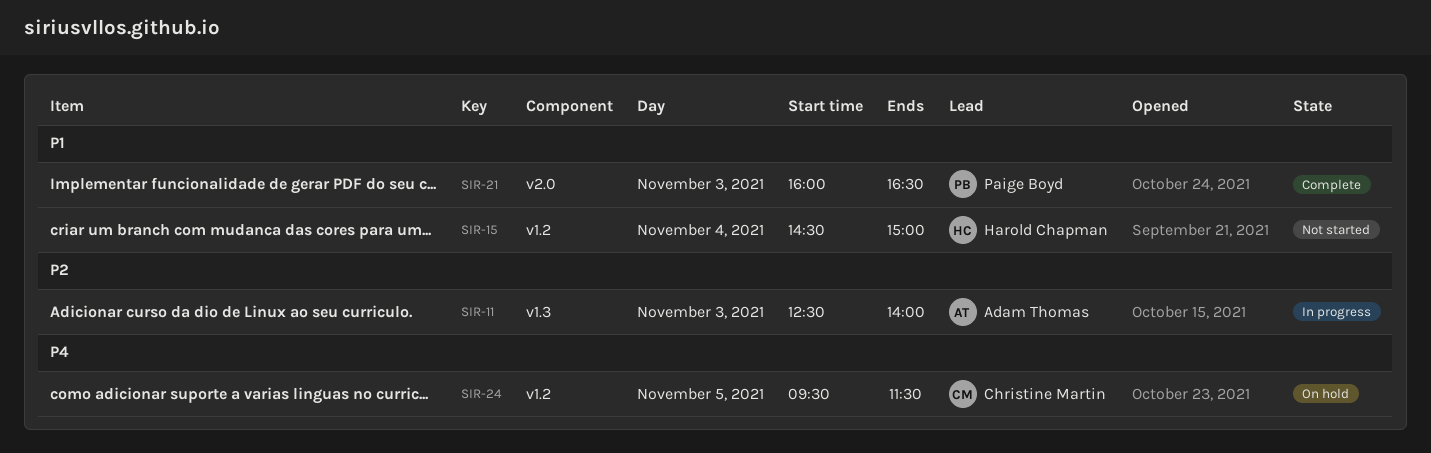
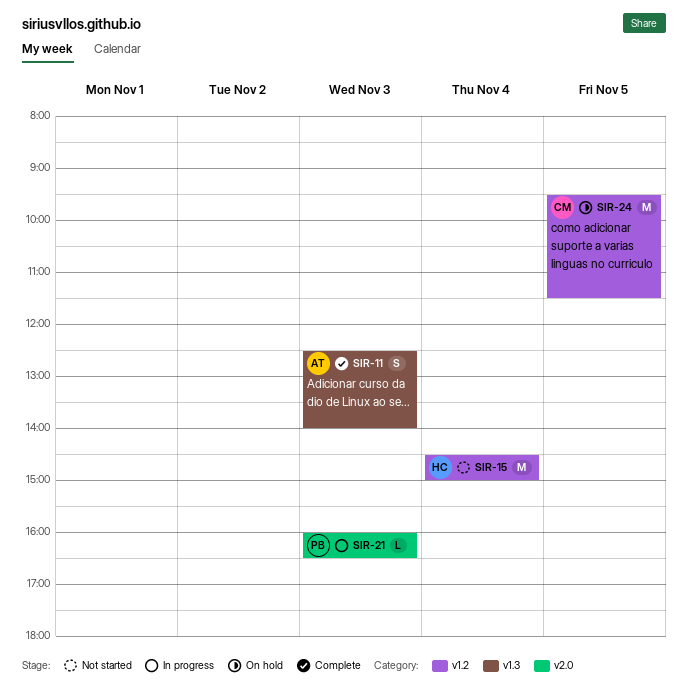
SIR-11, status: In progress -> Complete
SIR-21, status: Complete -> In progress

